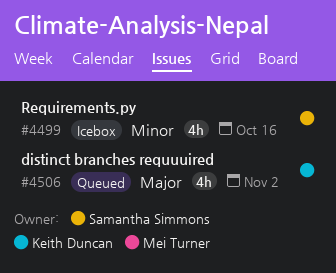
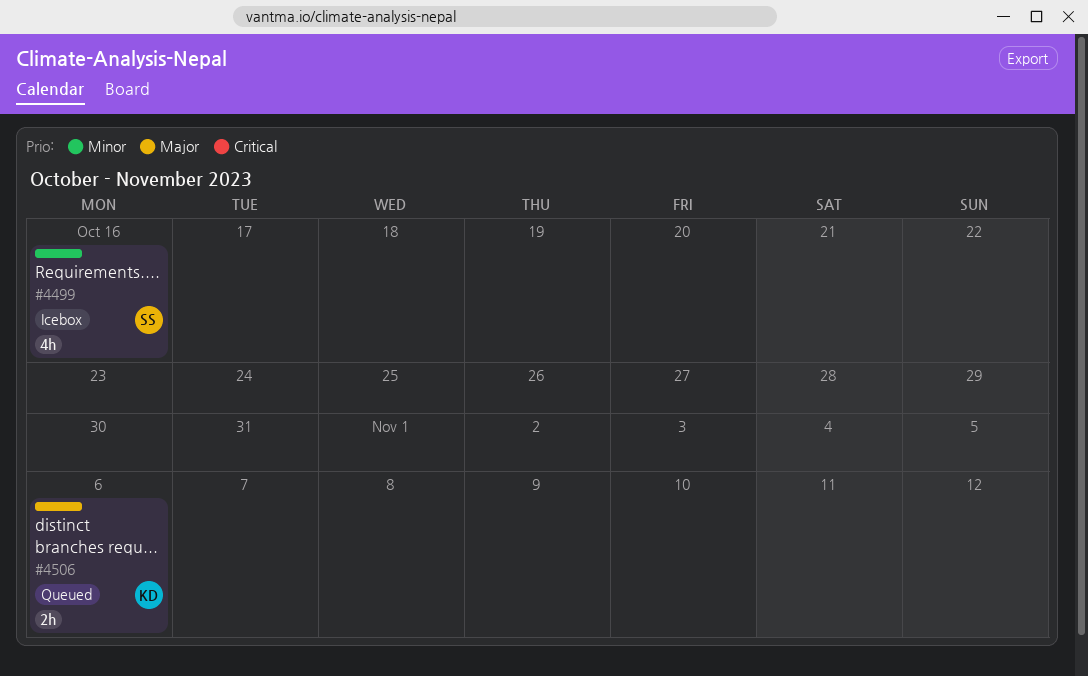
#4506, estimate: 4h -> 2h
#4506, due: Nov 2 -> Nov 6

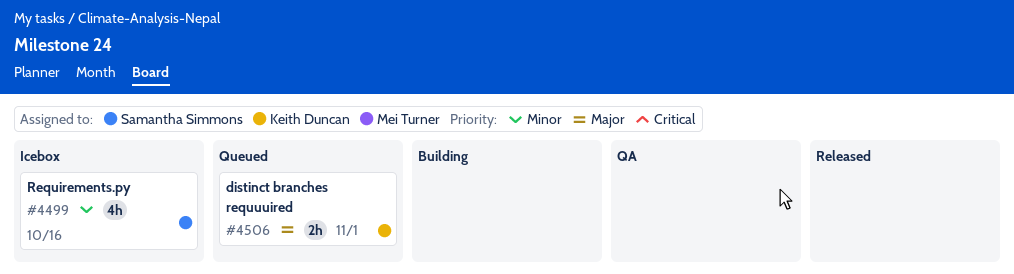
#4506, due: Nov 6 -> Nov 1

